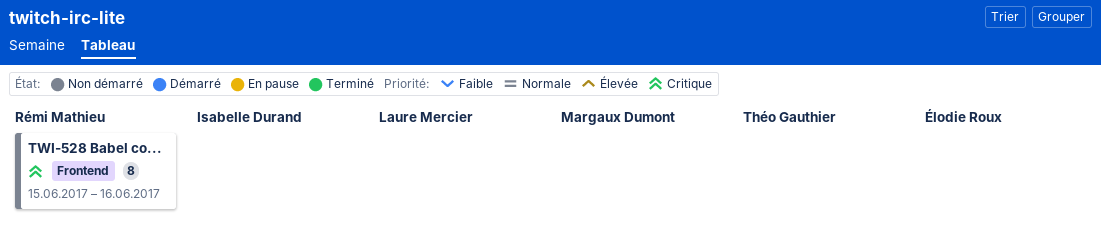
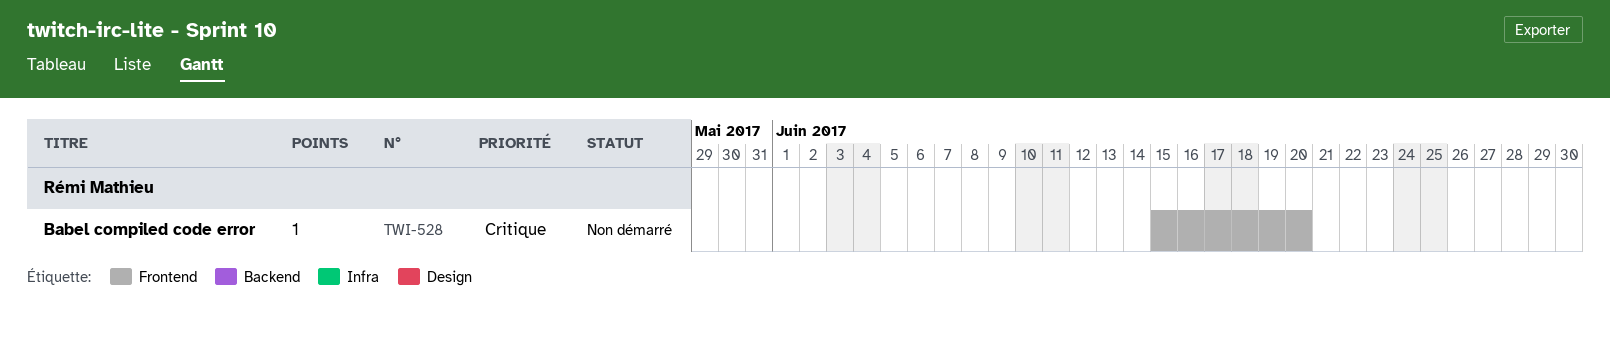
TWI-528, estimate: 8 -> 1
TWI-528, due: Jun 16 -> Jun 20

